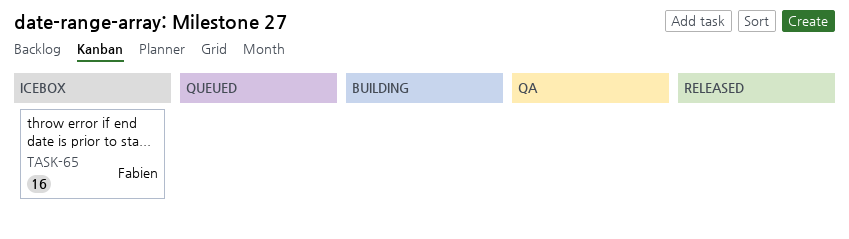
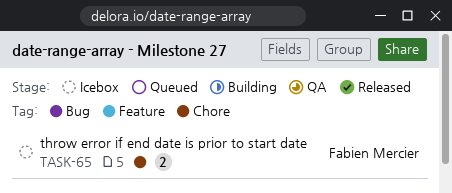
TASK-65, estimate: 16 -> 2

